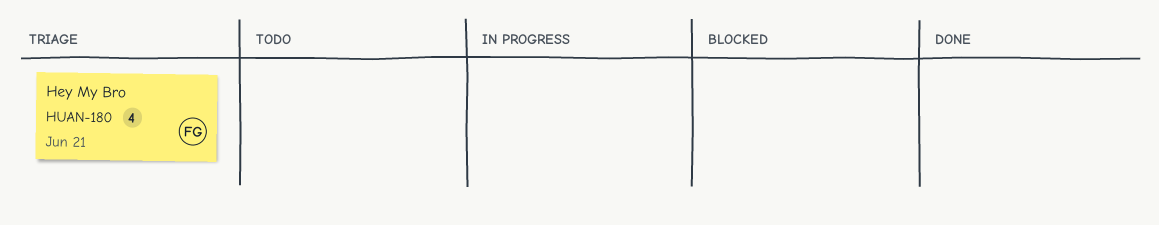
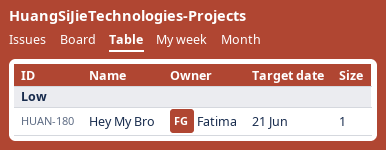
HUAN-180, estimate: 4 -> 1

